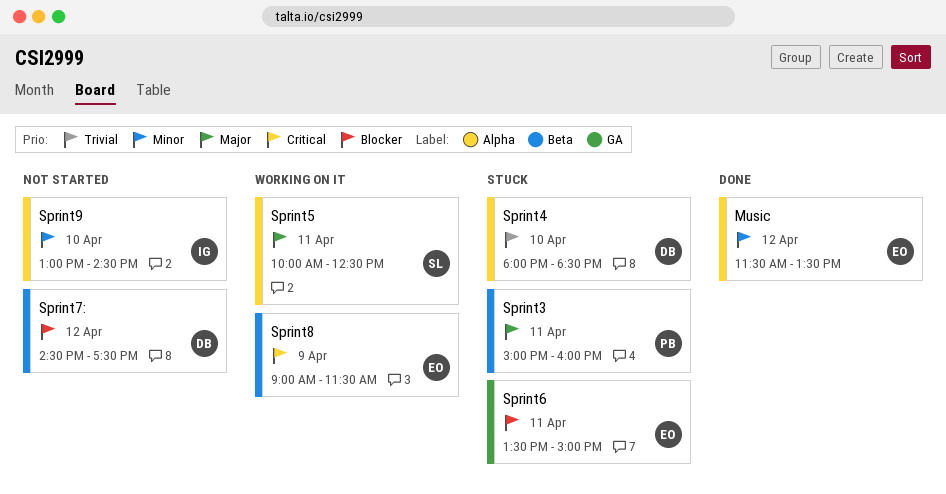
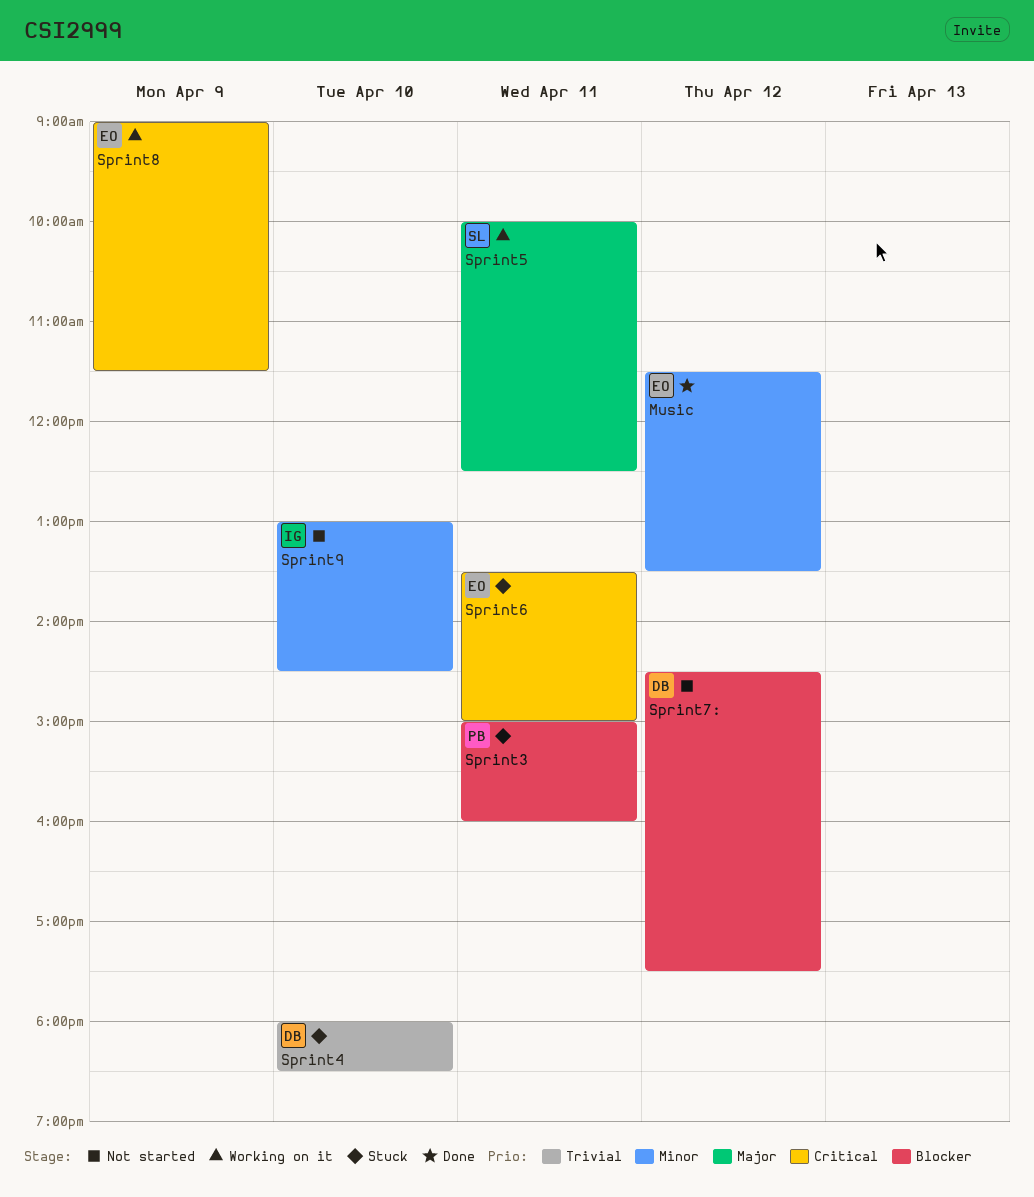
Sprint3, priority: Major -> Blocker
Sprint6, priority: Blocker -> Critical

